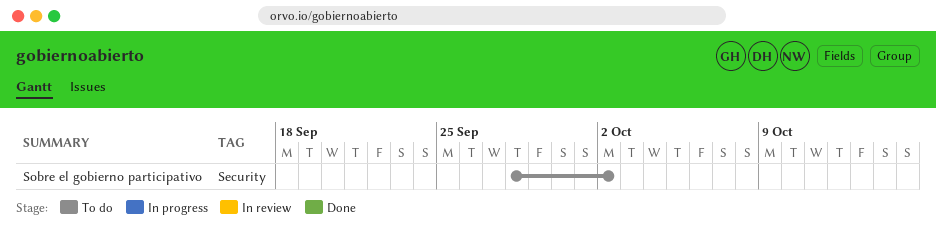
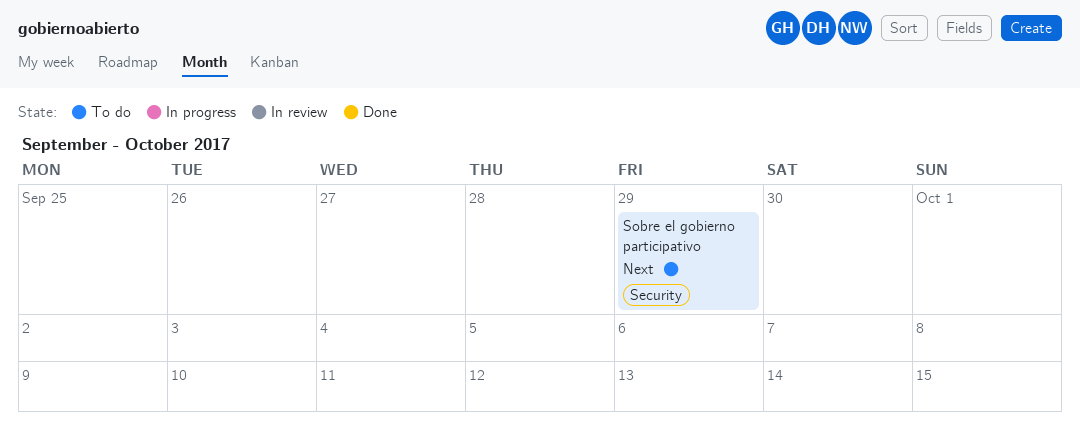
Sobre el gobierno participativo, due: Oct 2 -> Sep 29

